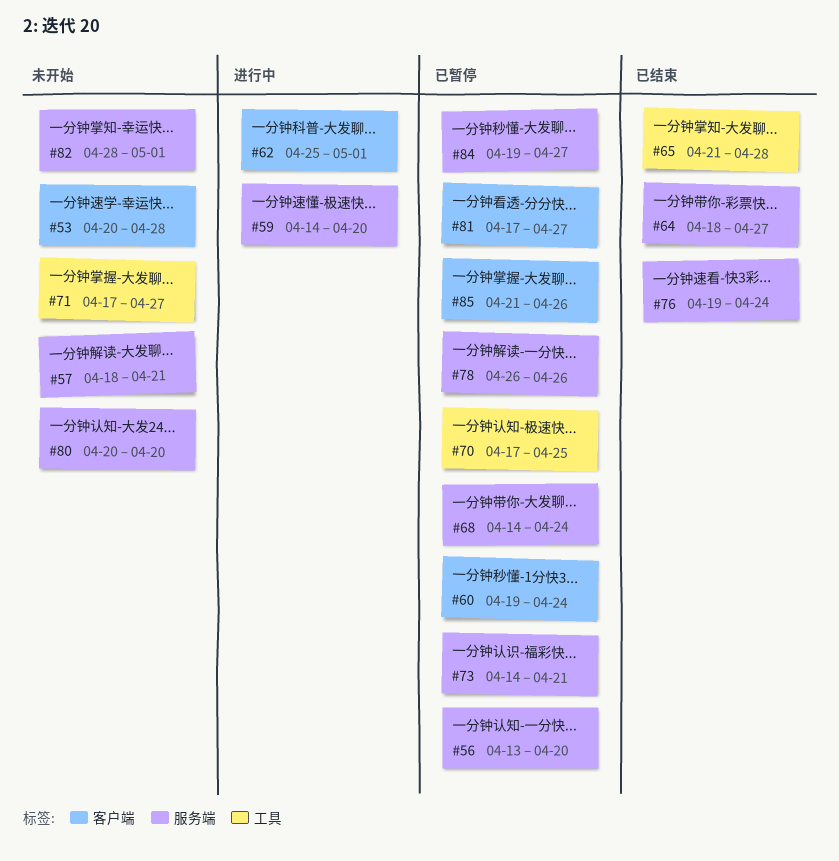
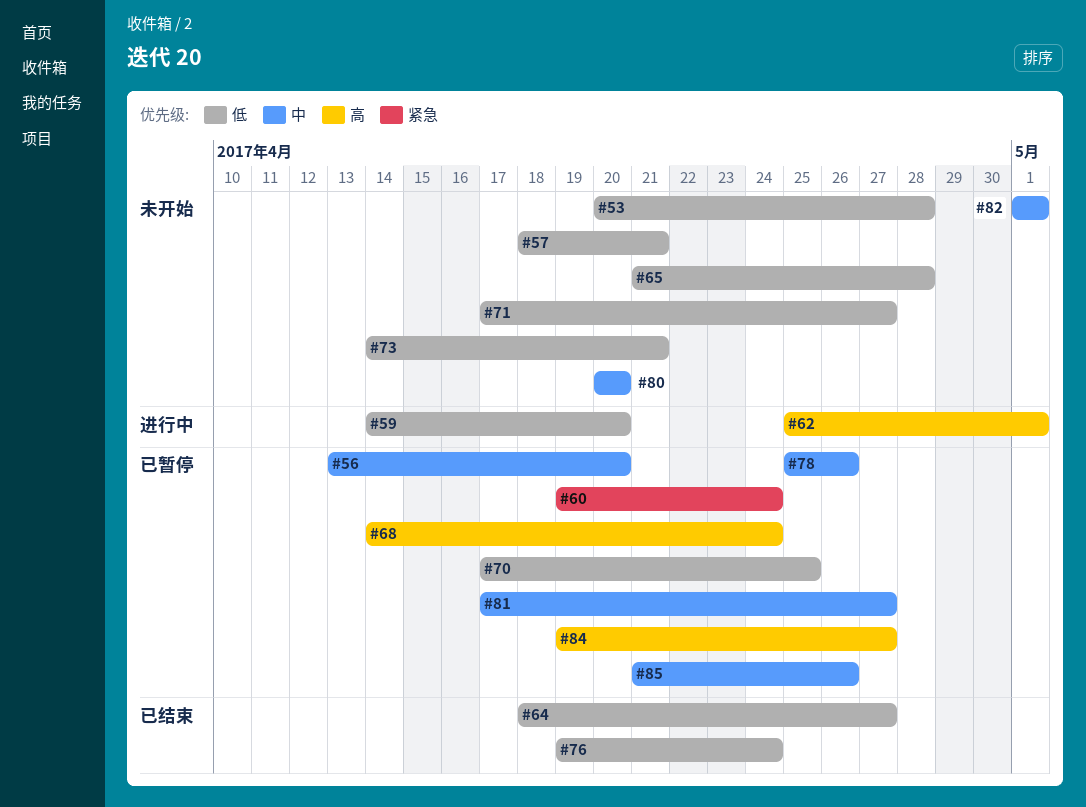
#65, status: 已结束 -> 未开始
#73, status: 已暂停 -> 未开始
#78, start: Apr 26 -> Apr 25
#82, start: Apr 28 -> May 1

